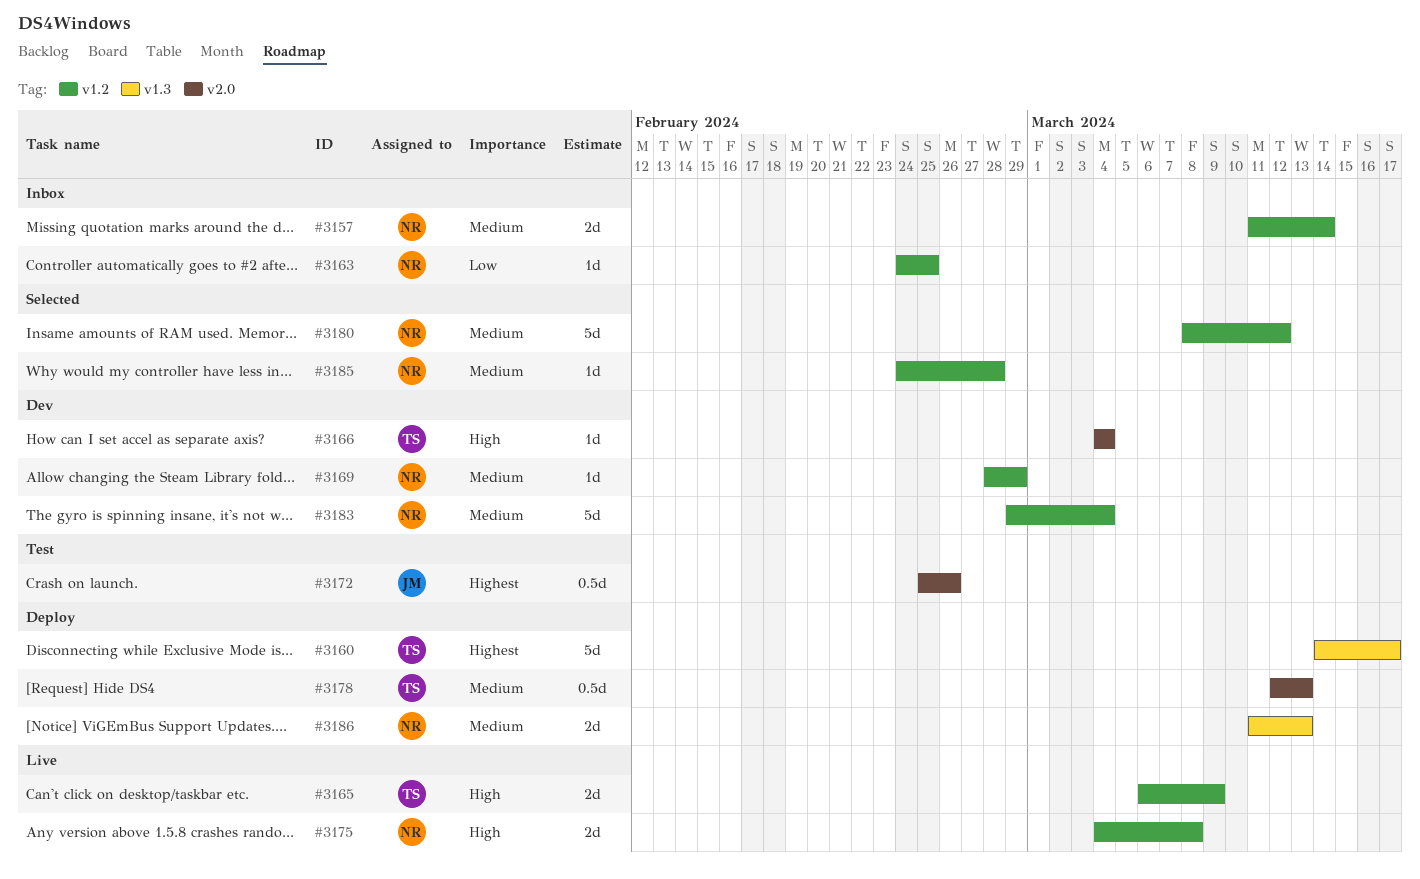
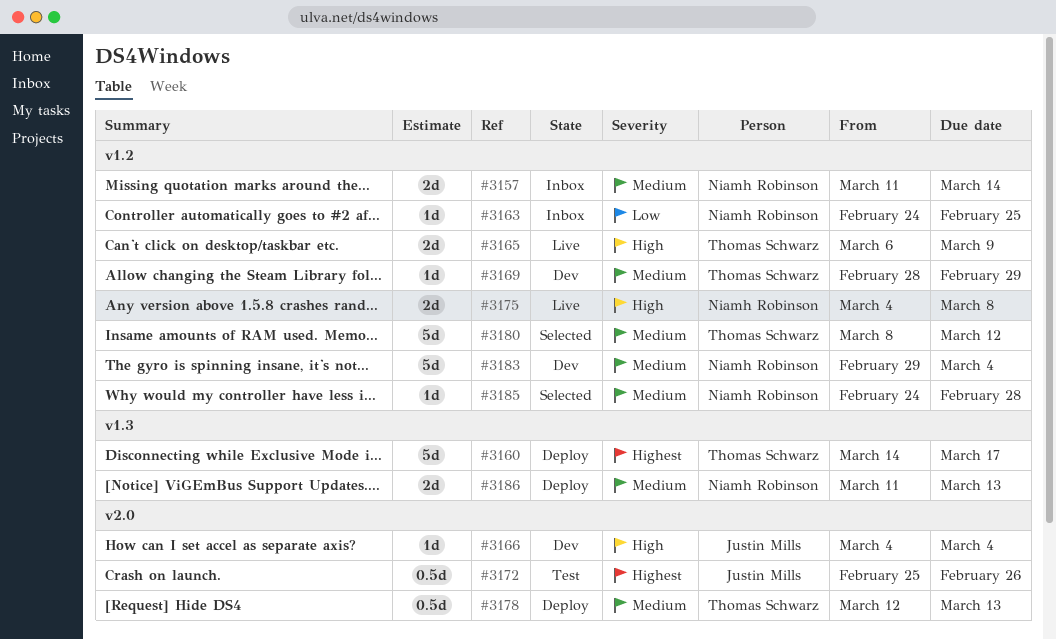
#3166, owner: Thomas Schwarz -> Justin Mills
#3169, owner: Niamh Robinson -> Thomas Schwarz
#3180, owner: Niamh Robinson -> Thomas Schwarz

